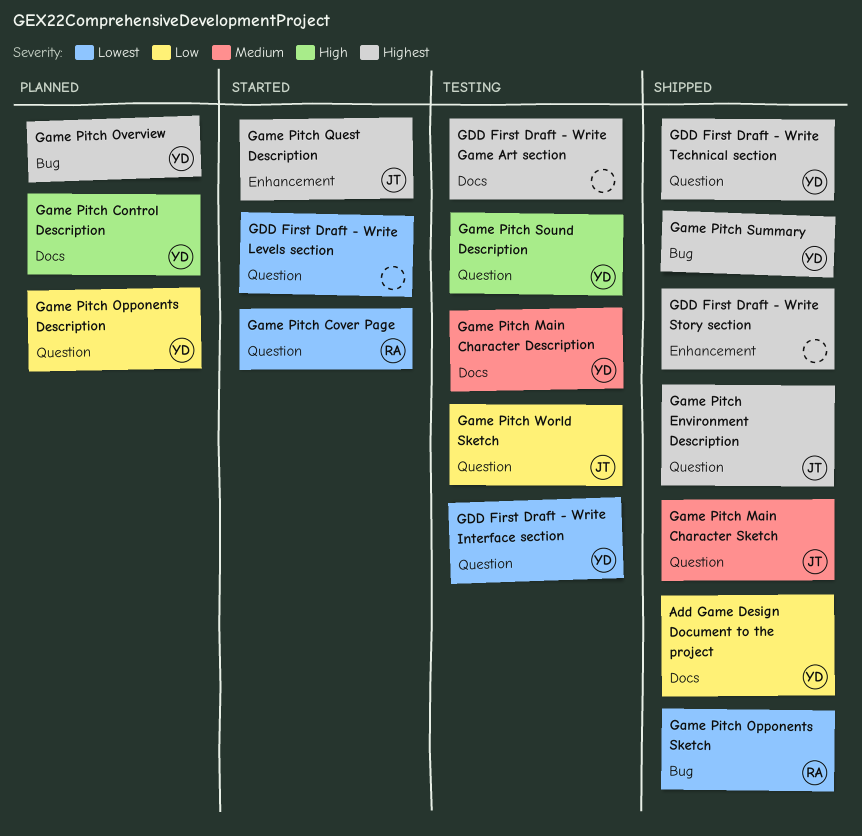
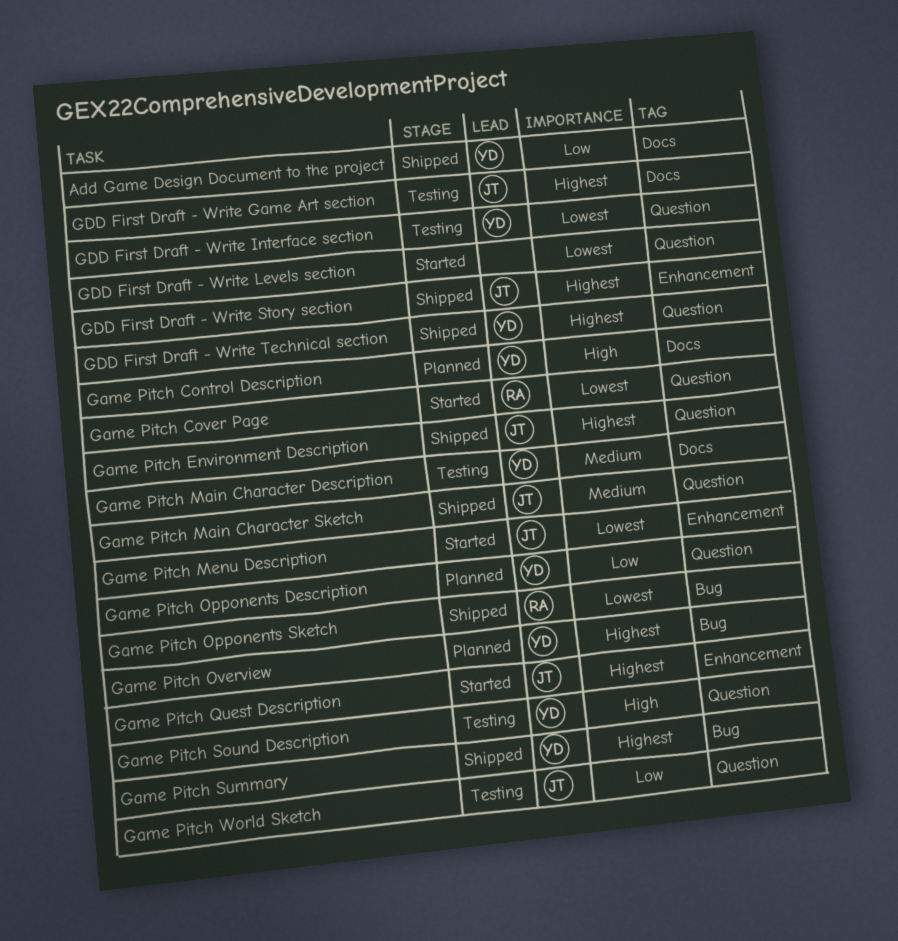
Game Pitch Menu Description: none -> present
GDD First Draft - Write Game Art section, owner: none -> JT
GDD First Draft - Write Story section, owner: none -> JT

